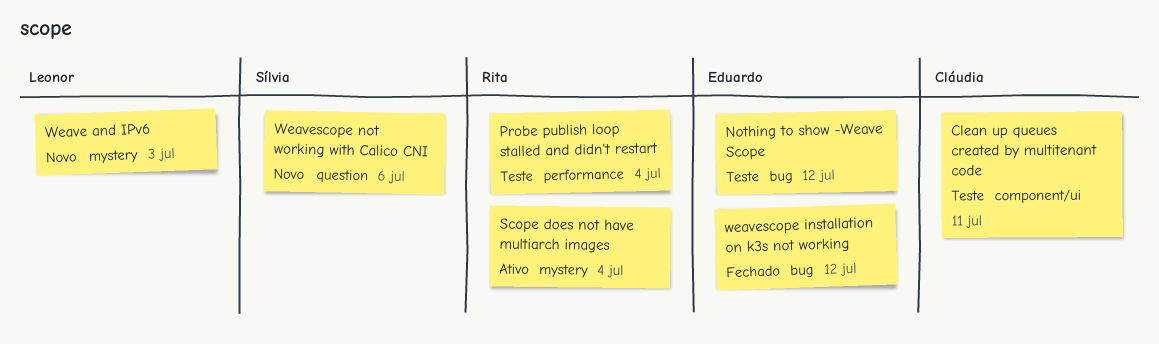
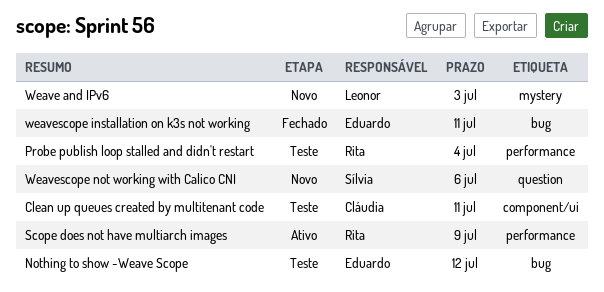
Scope does not have multiarch images, label: mystery -> performance
Scope does not have multiarch images, due: Jul 4 -> Jul 9
weavescope installation on k3s not working, due: Jul 12 -> Jul 11

